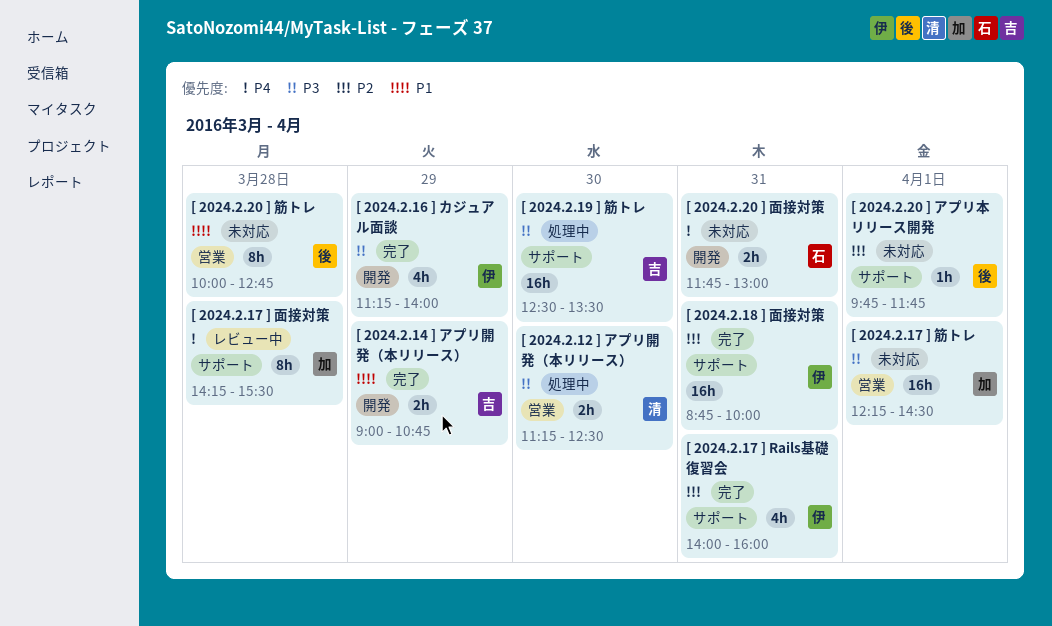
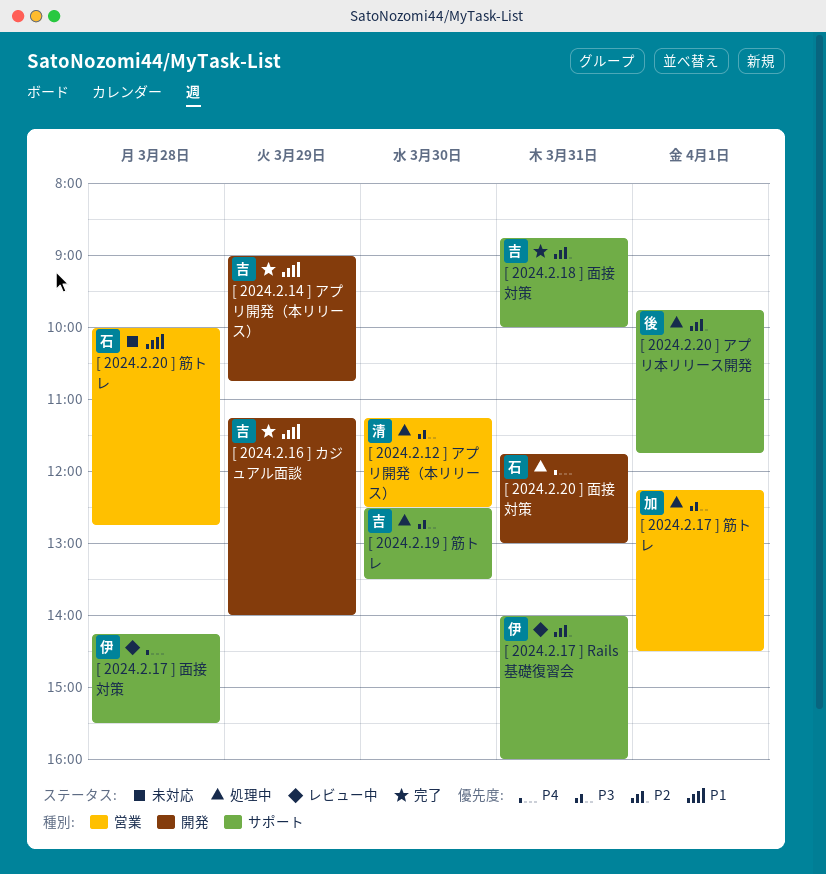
[ 2024.2.16 ] カジュアル面談, owner: 伊 -> 吉
[ 2024.2.16 ] カジュアル面談, priority: P3 -> P1
[ 2024.2.17 ] Rails基礎復習会, status: 完了 -> レビュー中
[ 2024.2.17 ] 筋トレ, status: 未対応 -> 処理中
[ 2024.2.17 ] 面接対策, owner: 加 -> 伊
[ 2024.2.18 ] 面接対策, owner: 伊 -> 吉
[ 2024.2.20 ] アプリ本リリース開発, status: 未対応 -> 処理中
[ 2024.2.20 ] 筋トレ, owner: 後 -> 石
[ 2024.2.20 ] 面接対策, status: 未対応 -> 処理中

